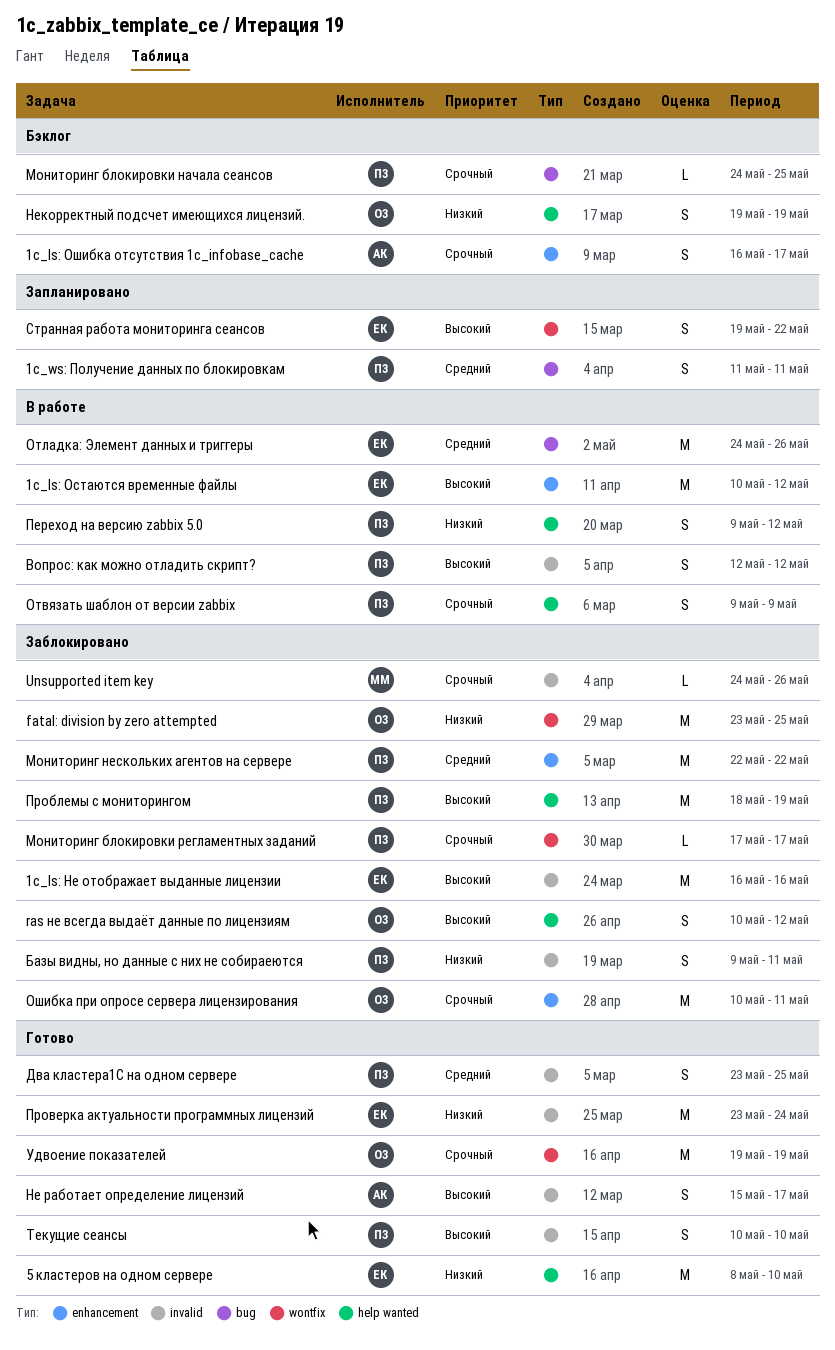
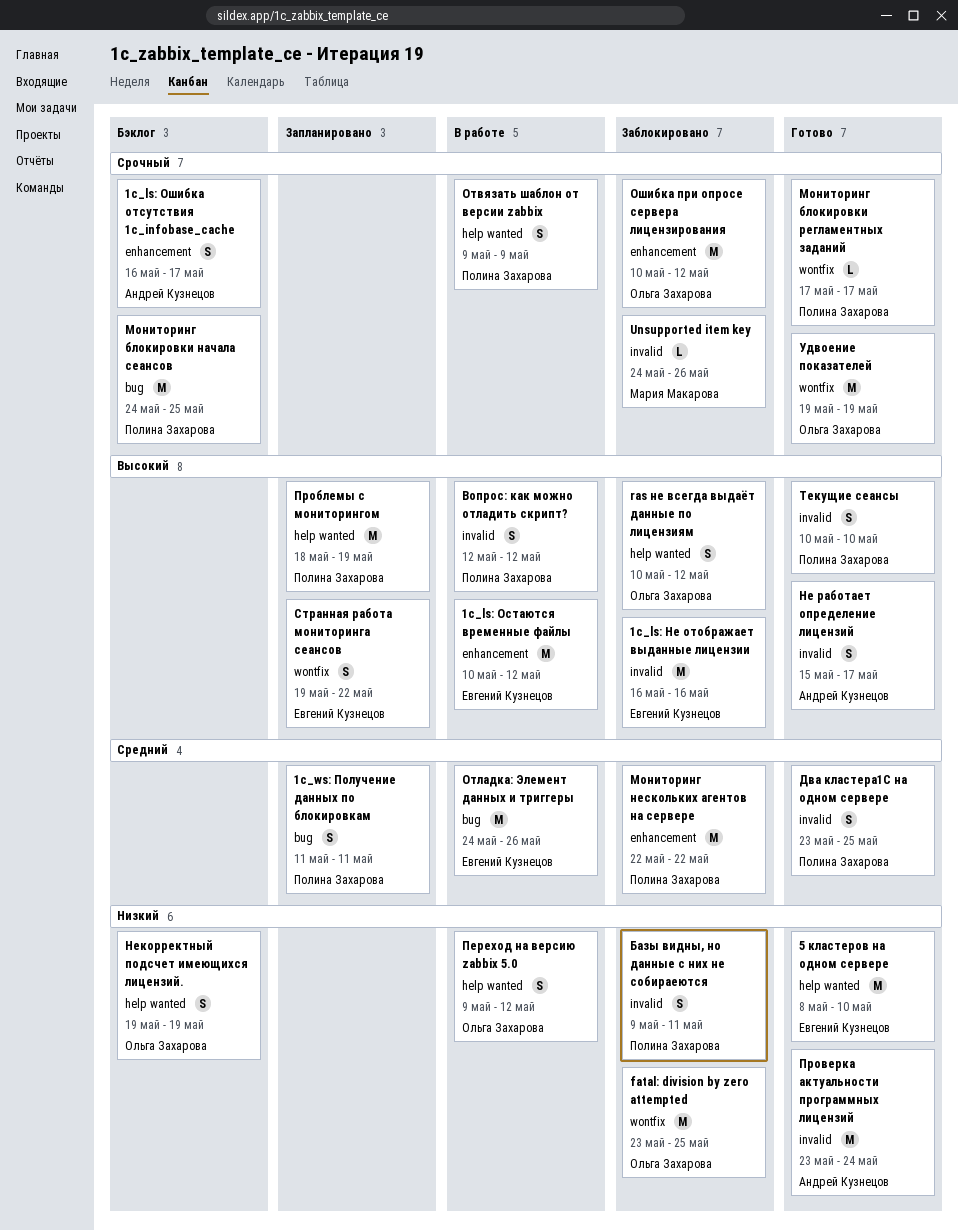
Мониторинг блокировки начала сеансов, estimate: L -> M
Мониторинг блокировки регламентных заданий, status: Заблокировано -> Готово
Ошибка при опросе сервера лицензирования, due: May 11 -> May 12
Переход на версию zabbix 5.0, owner: Полина Захарова -> Ольга Захарова
Проблемы с мониторингом, status: Заблокировано -> Запланировано
Проверка актуальности программных лицензий, owner: Евгений Кузнецов -> Андрей Кузнецов

